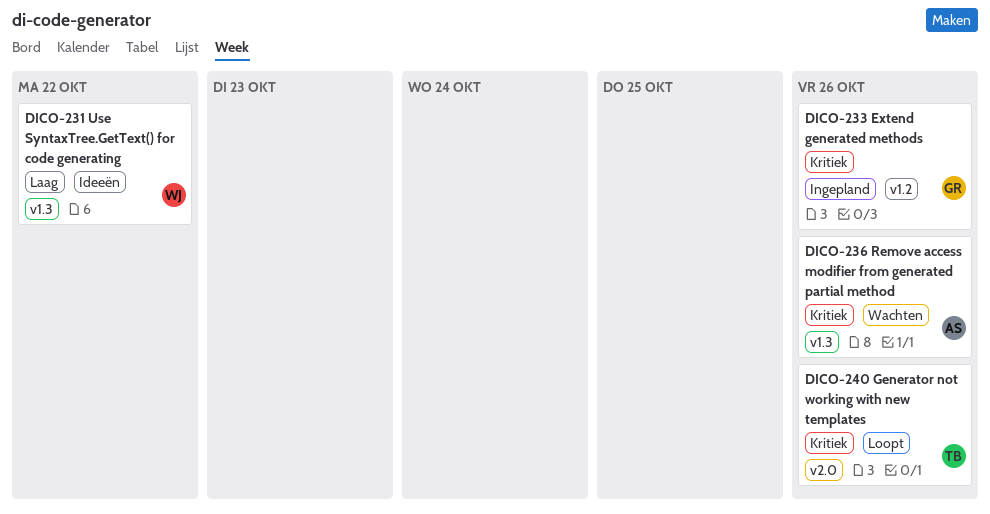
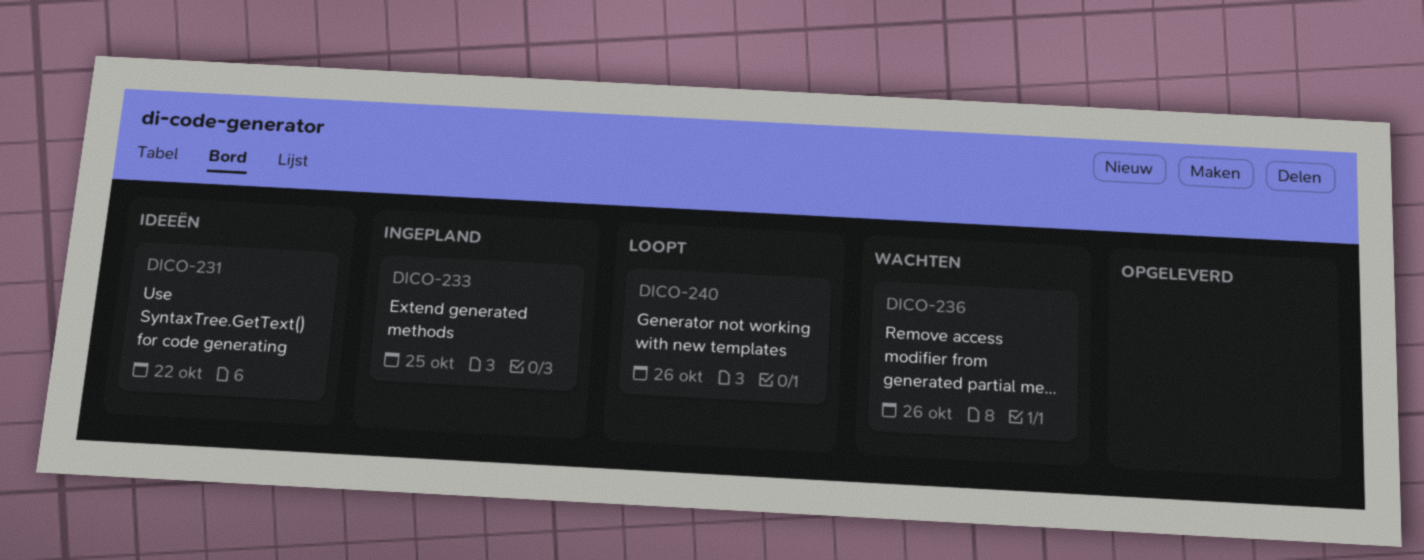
DICO-233, due: Oct 26 -> Oct 25

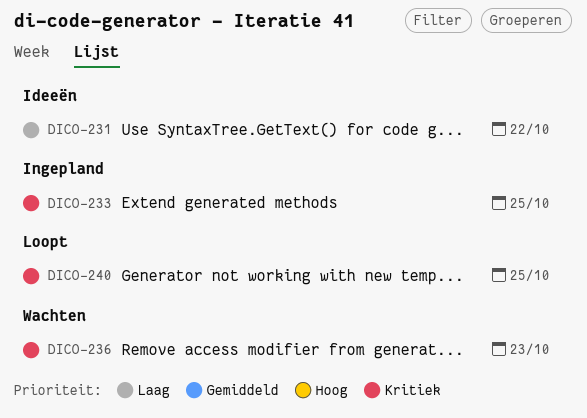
DICO-236, due: Oct 26 -> Oct 23
DICO-240, due: Oct 26 -> Oct 25

